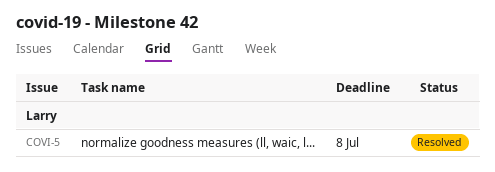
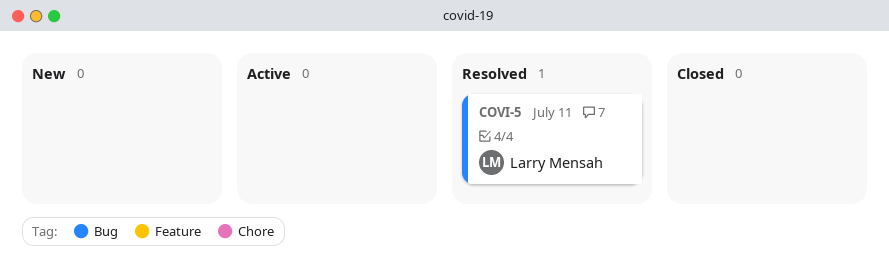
COVI-5, due: Jul 8 -> Jul 11

